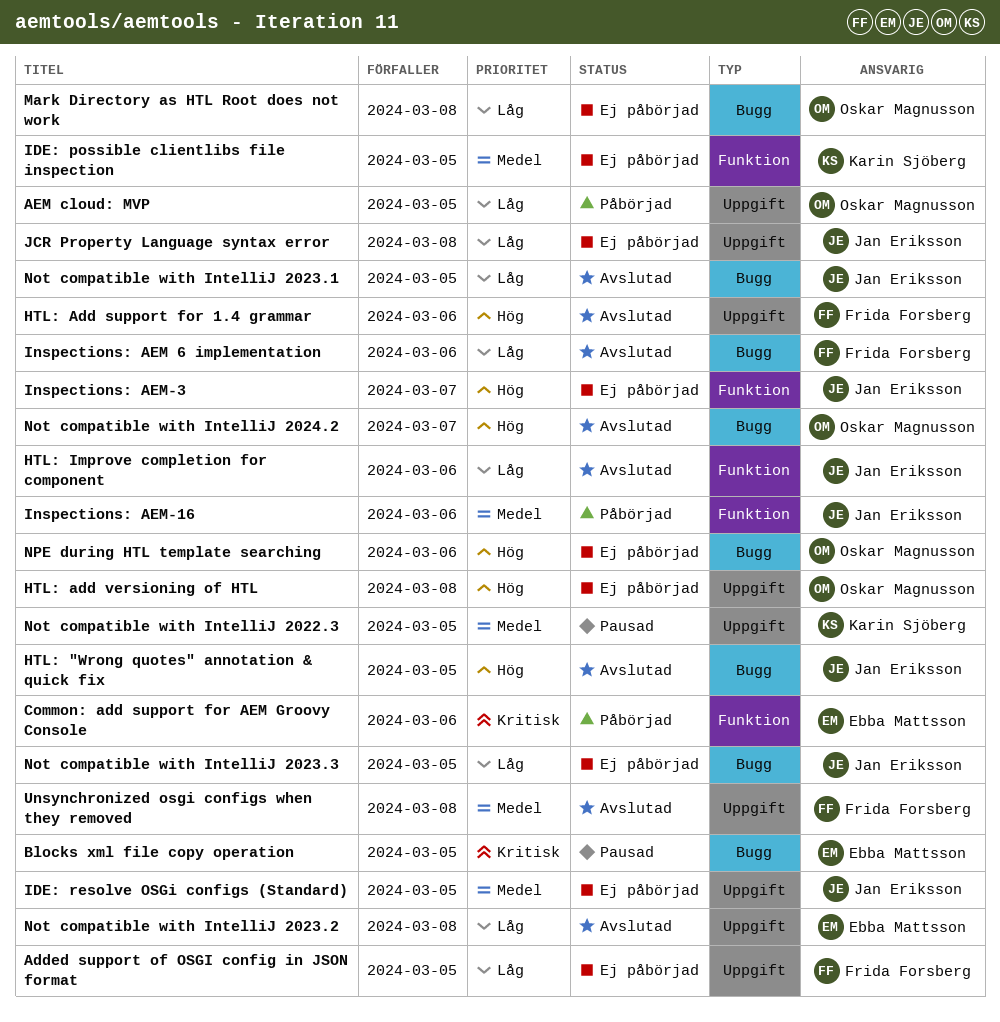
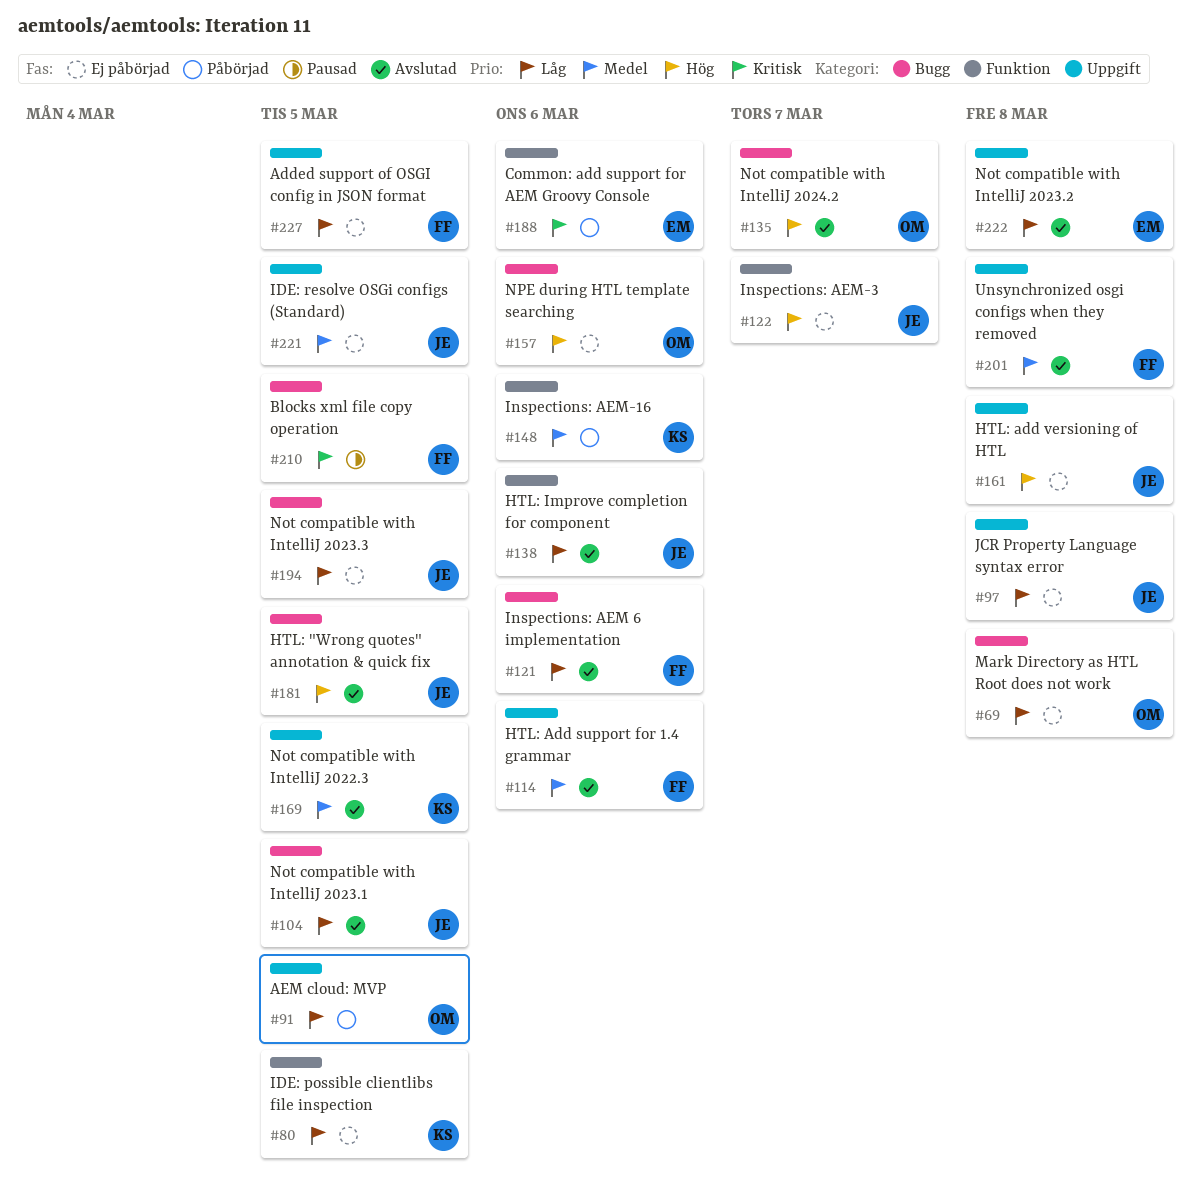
Blocks xml file copy operation, owner: Ebba Mattsson -> Frida Forsberg
HTL: Add support for 1.4 grammar, priority: Hög -> Medel
HTL: add versioning of HTL, owner: Oskar Magnusson -> Jan Eriksson
IDE: possible clientlibs file inspection, priority: Medel -> Låg
Inspections: AEM-16, owner: Jan Eriksson -> Karin Sjöberg
Not compatible with IntelliJ 2022.3, status: Pausad -> Avslutad

